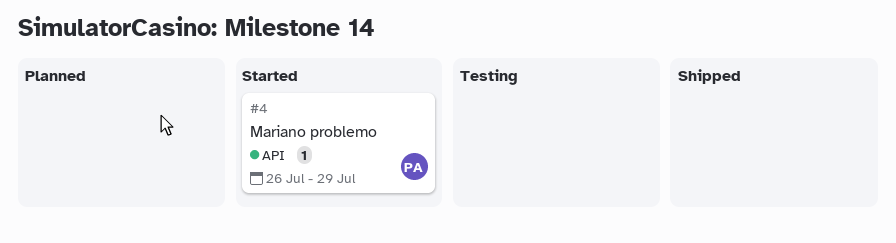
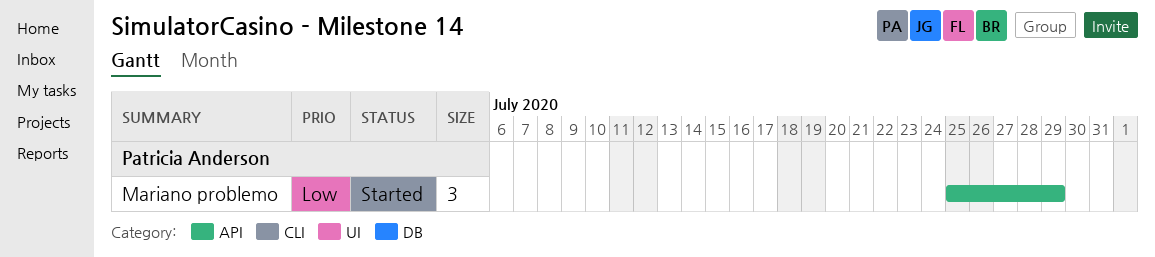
Mariano problemo, estimate: 1 -> 3
Mariano problemo, start: Jul 26 -> Jul 25

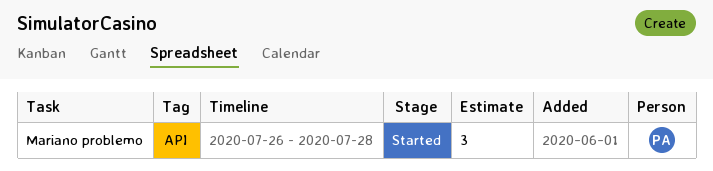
Mariano problemo, start: Jul 25 -> Jul 26
Mariano problemo, due: Jul 29 -> Jul 28

